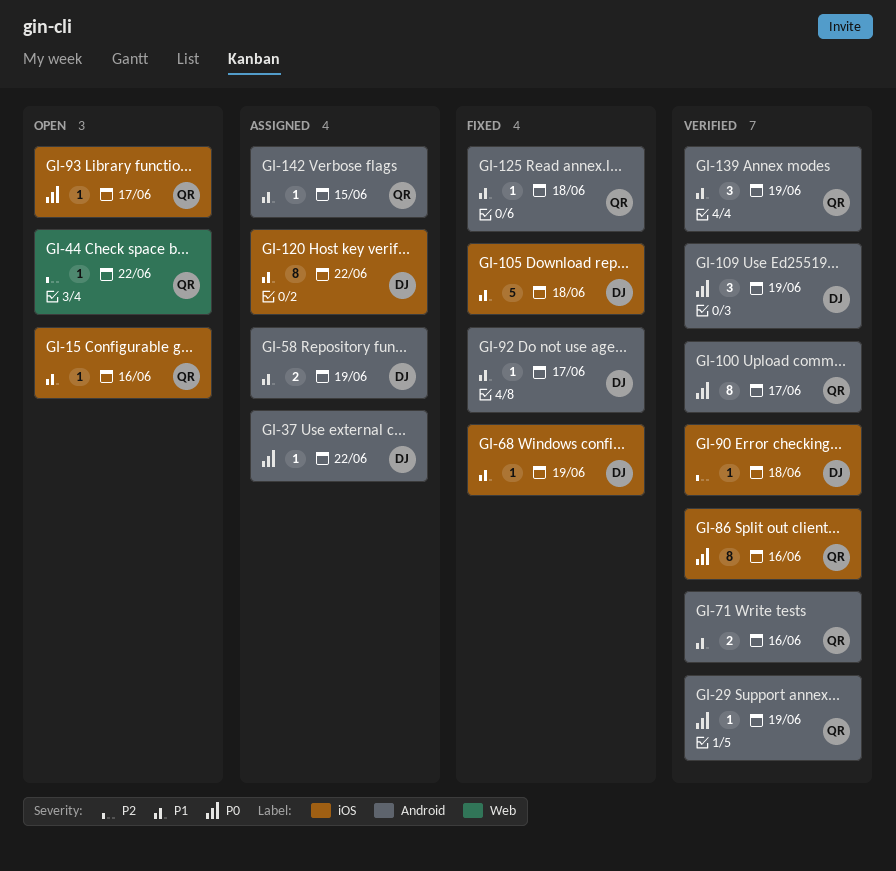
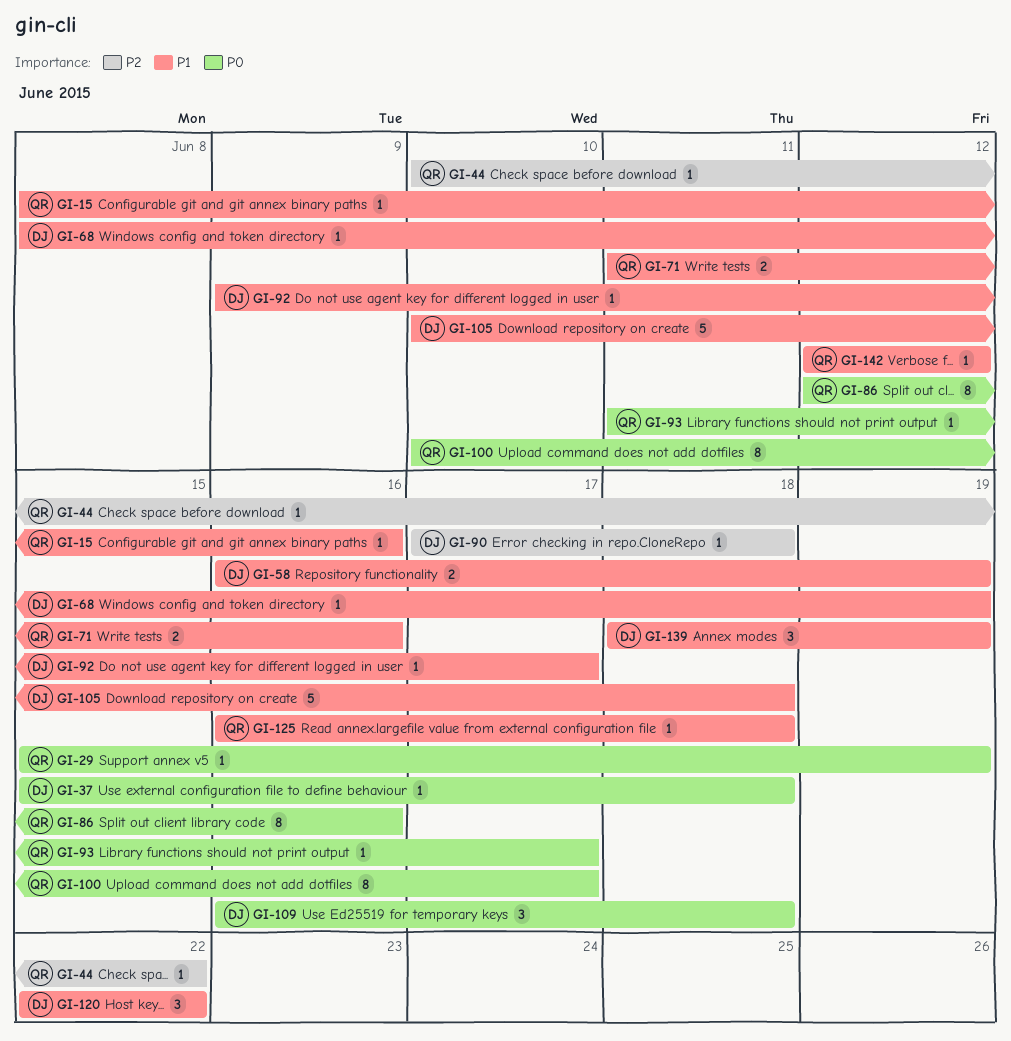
GI-37, due: Jun 22 -> Jun 18
GI-109, due: Jun 19 -> Jun 18
GI-120, estimate: 8 -> 3
GI-139, owner: QR -> DJ
GI-142, due: Jun 15 -> Jun 12

